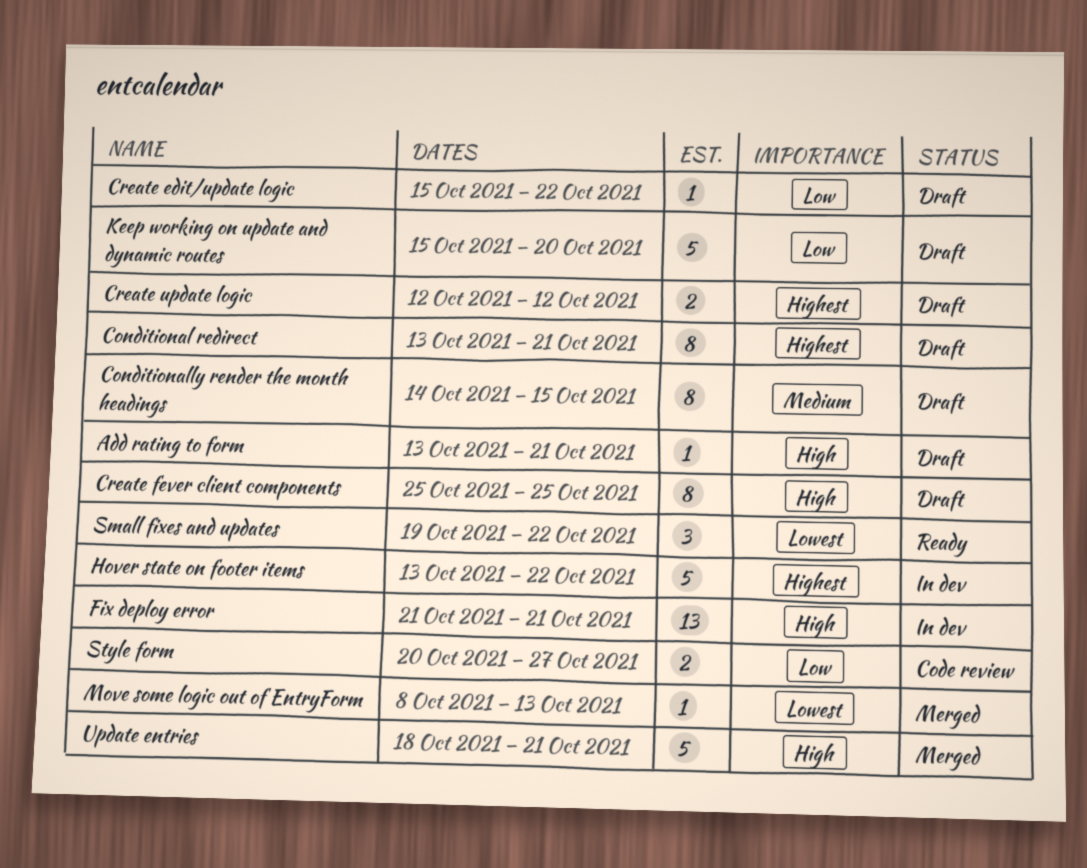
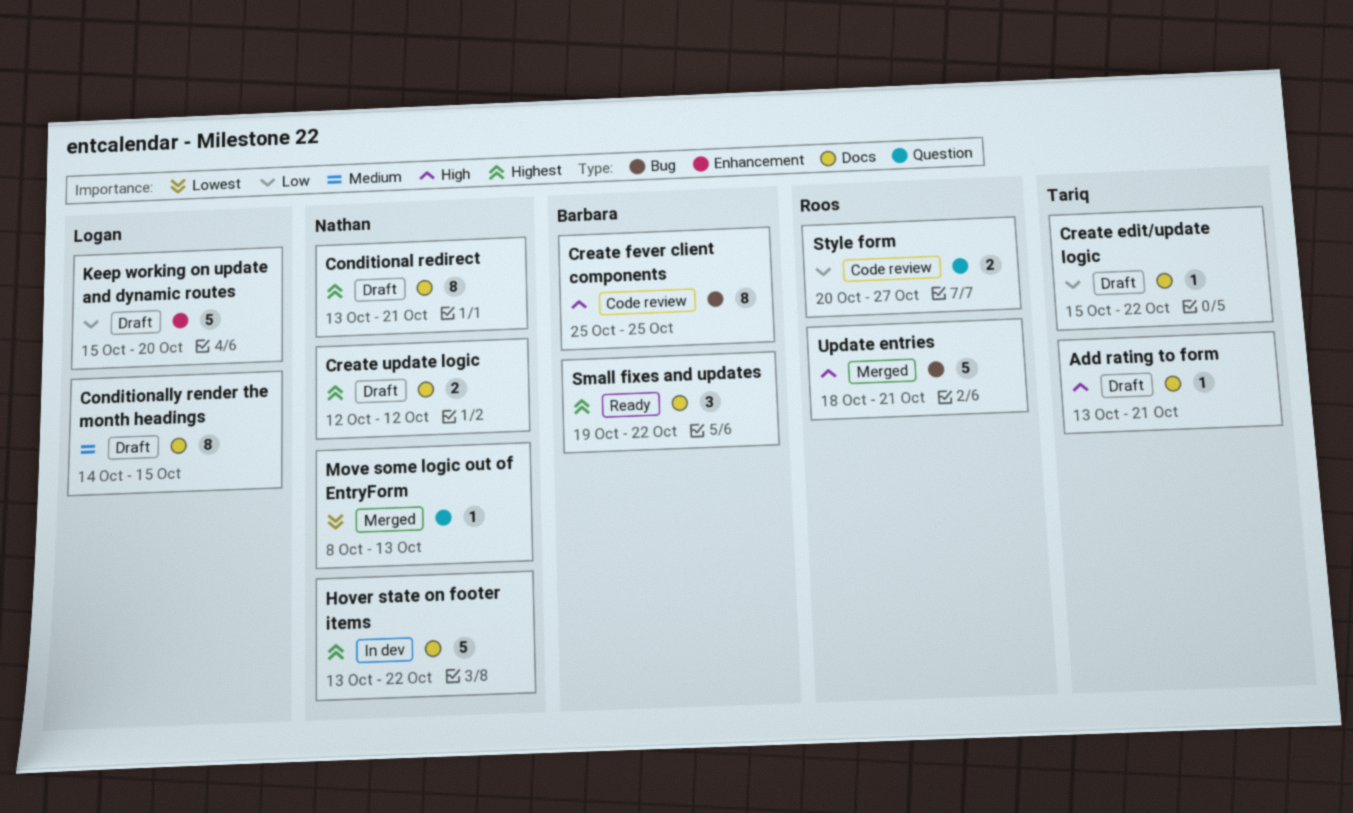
Create fever client components, status: Draft -> Code review
Fix deploy error: present -> none
Small fixes and updates, priority: Lowest -> Highest

